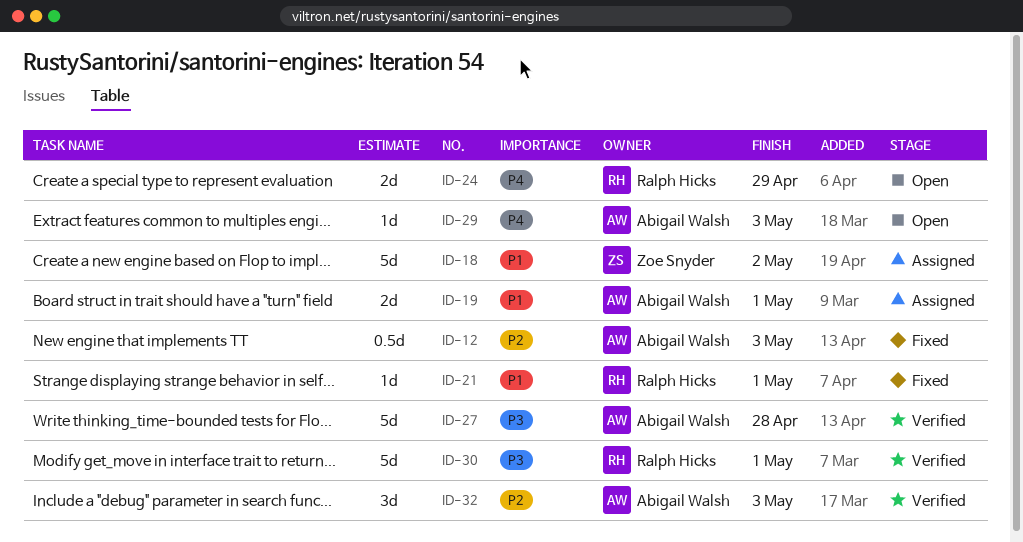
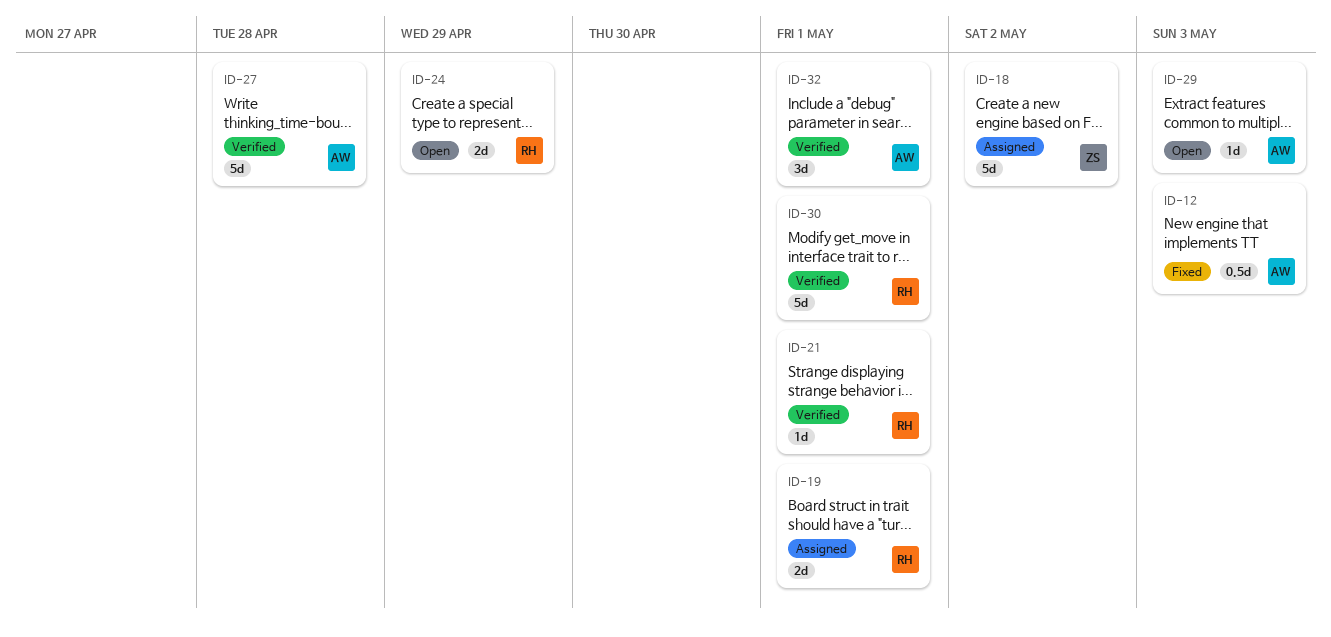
ID-19, owner: Abigail Walsh -> Ralph Hicks
ID-21, status: Fixed -> Verified
ID-32, due: May 3 -> May 1

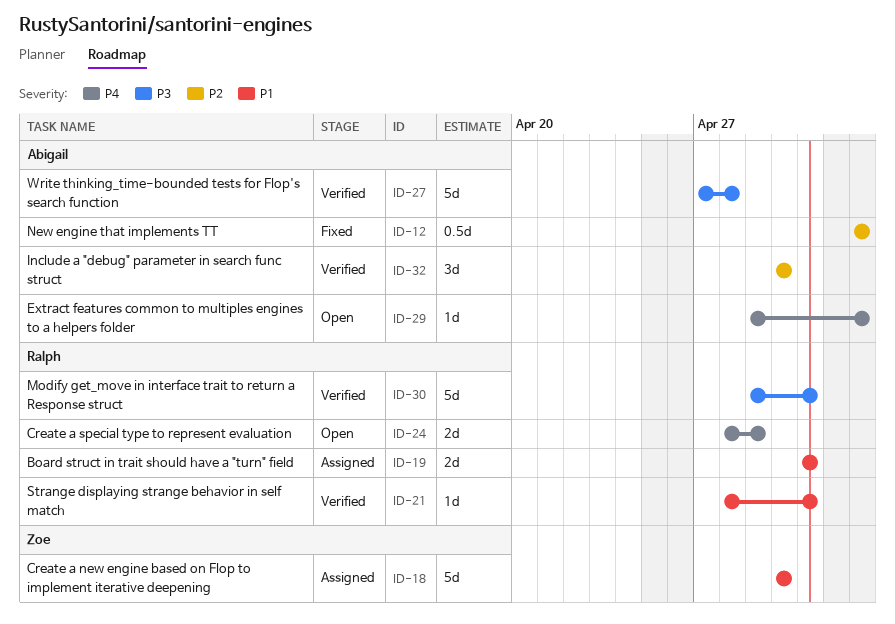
ID-18, due: May 2 -> Apr 30
ID-32, due: May 1 -> Apr 30

